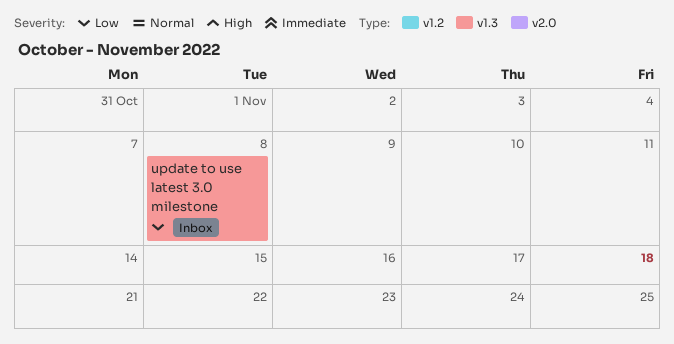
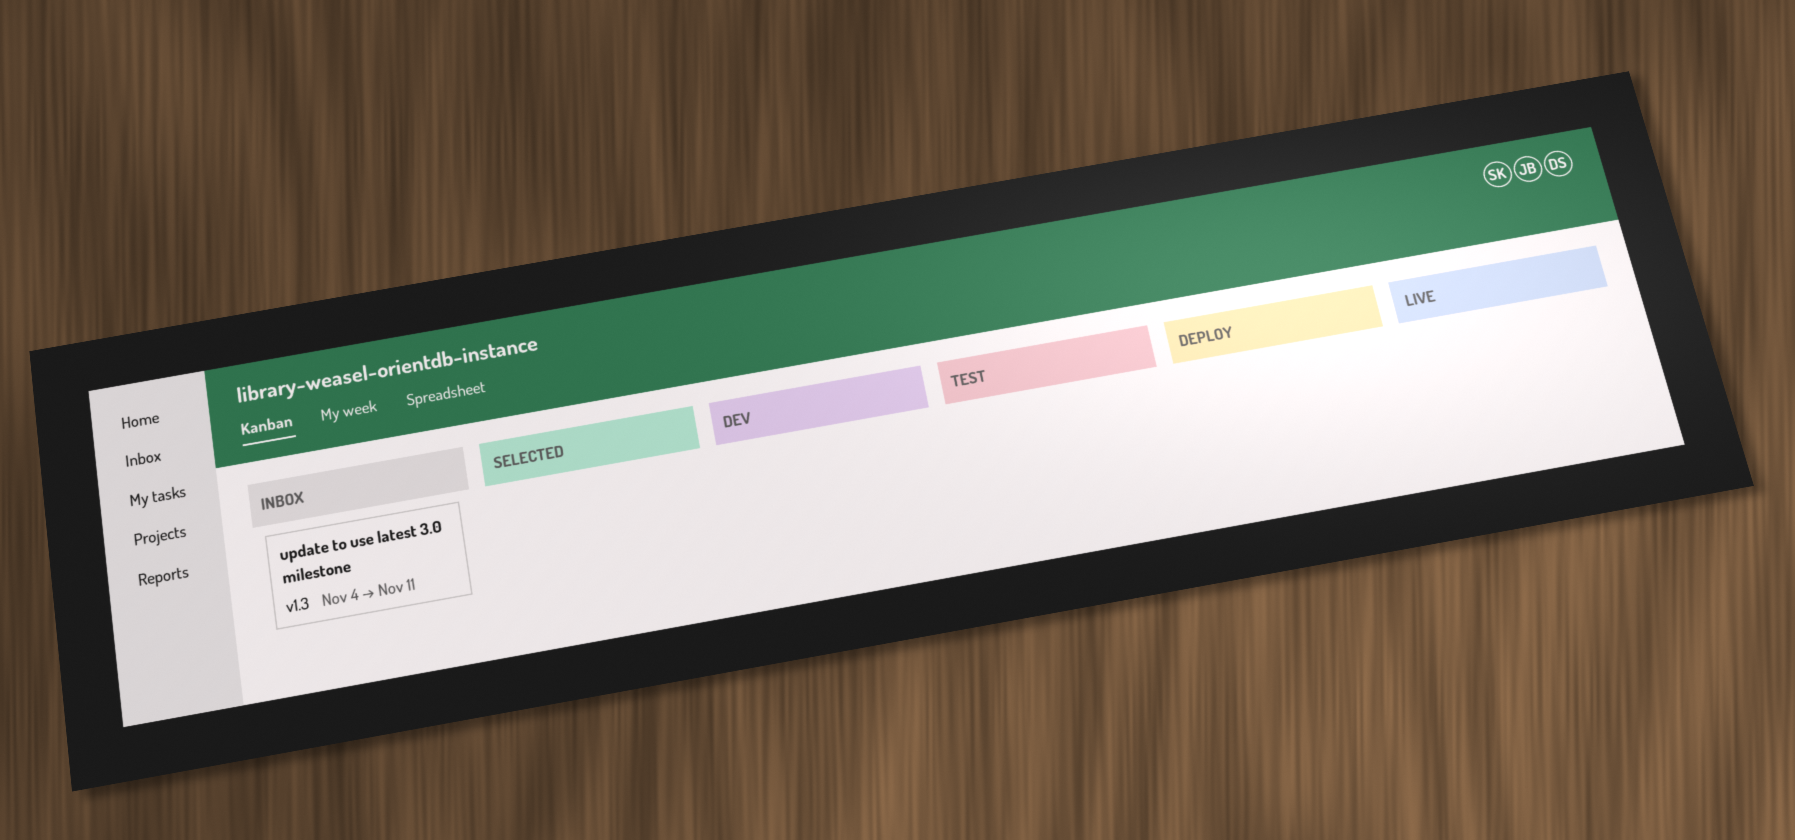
update to use latest 3.0 milestone, due: Nov 8 -> Nov 11

